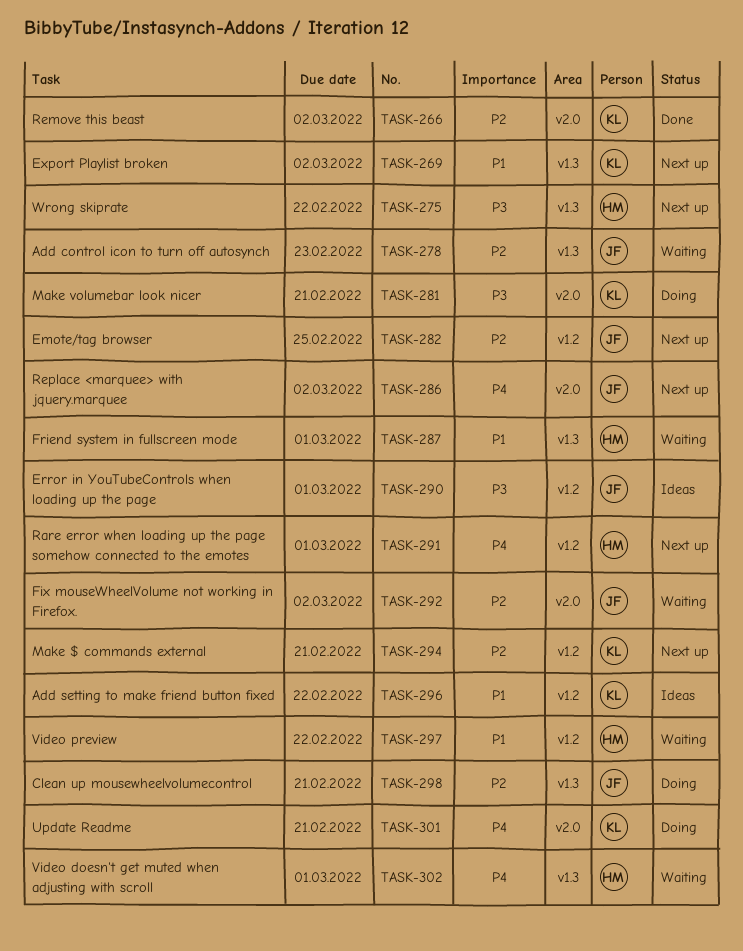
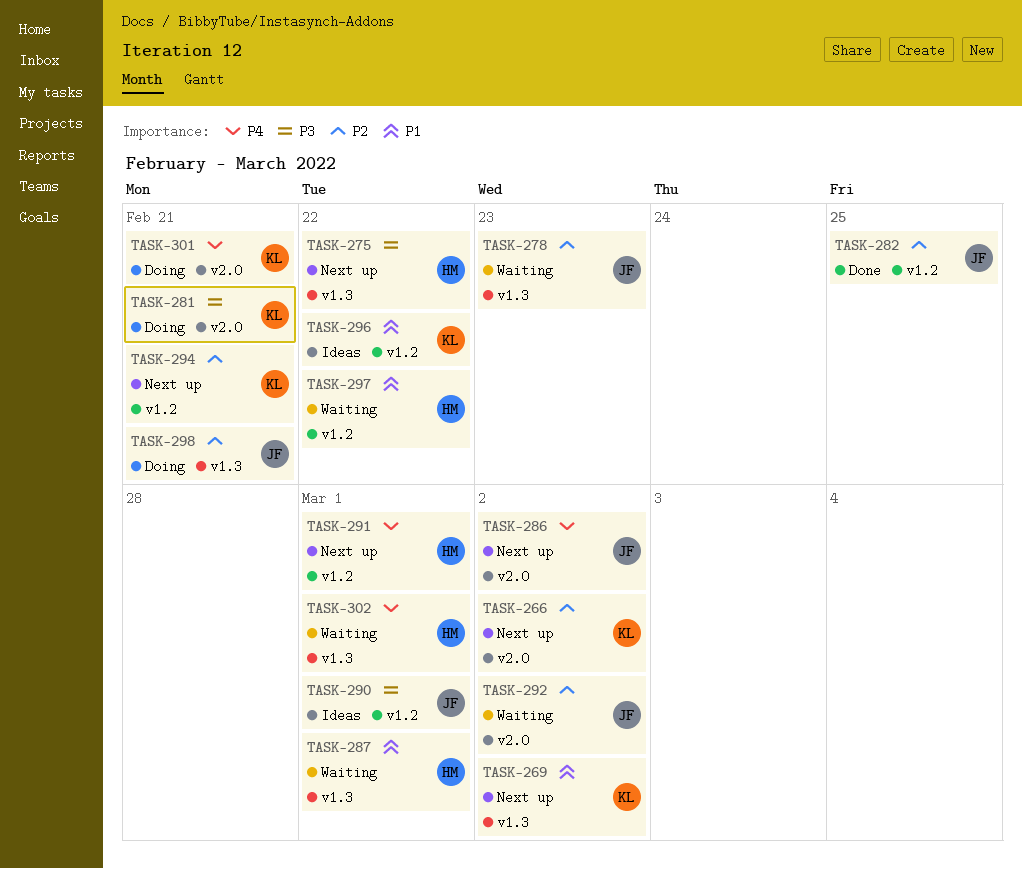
TASK-266, status: Done -> Next up
TASK-282, status: Next up -> Done

